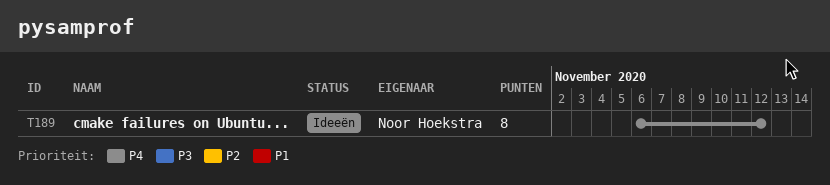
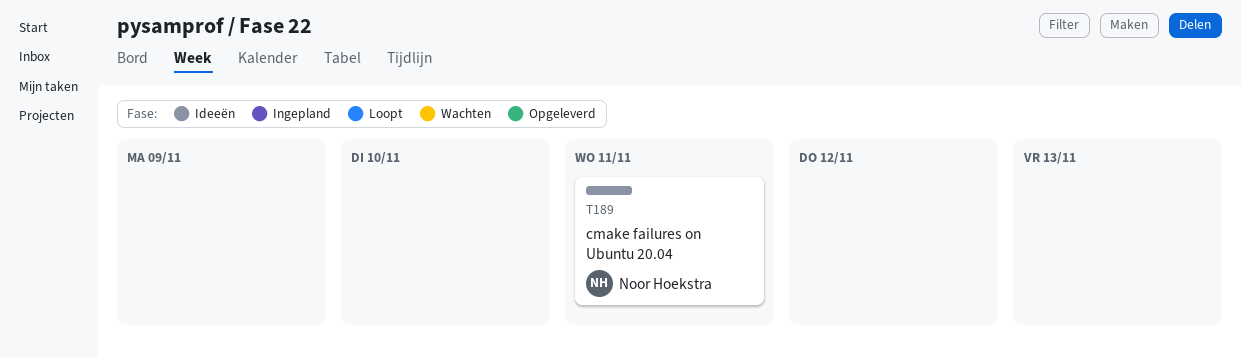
T189, due: Nov 12 -> Nov 11

